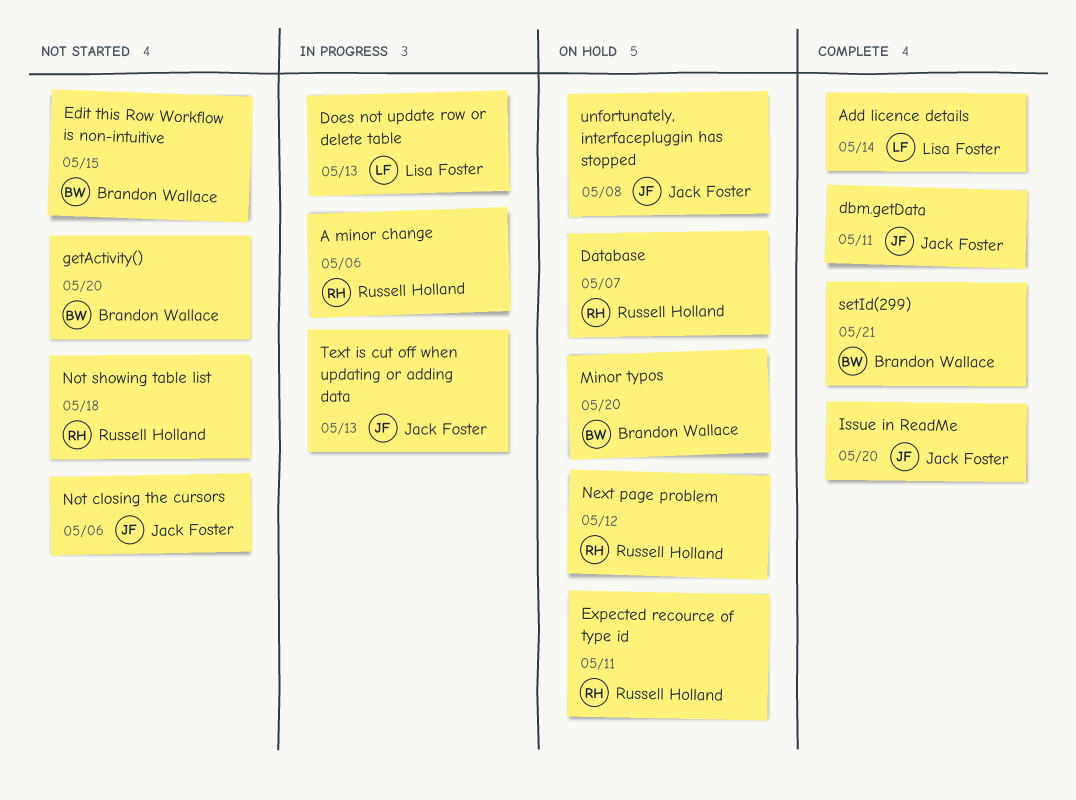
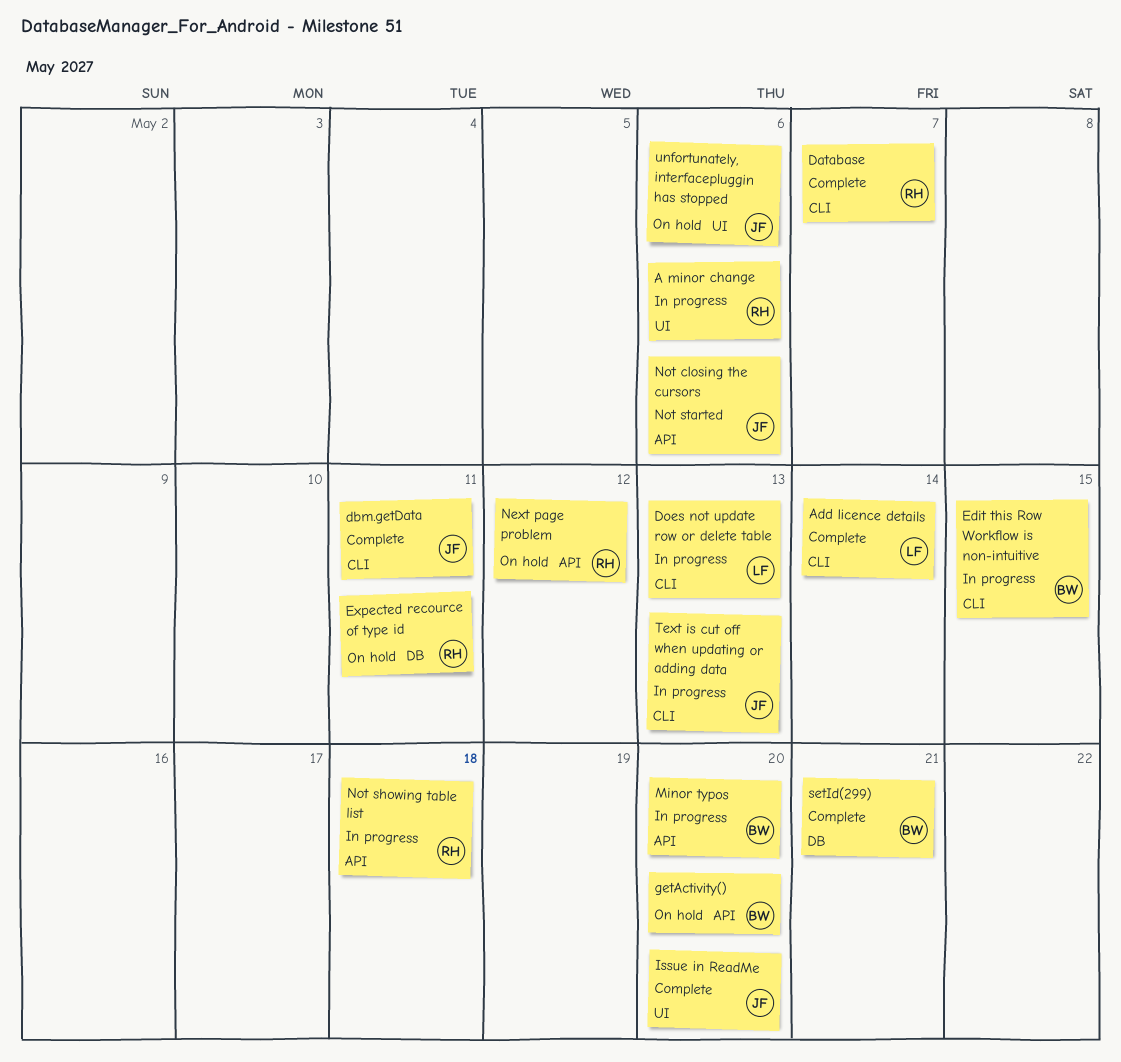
Database, status: On hold -> Complete
Edit this Row Workflow is non-intuitive, status: Not started -> In progress
getActivity(), status: Not started -> On hold
Minor typos, status: On hold -> In progress
Not showing table list, status: Not started -> In progress
unfortunately, interfacepluggin has stopped, due: May 8 -> May 6

